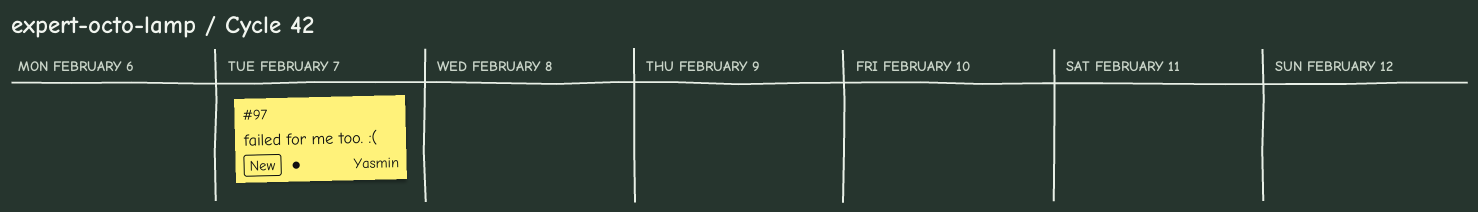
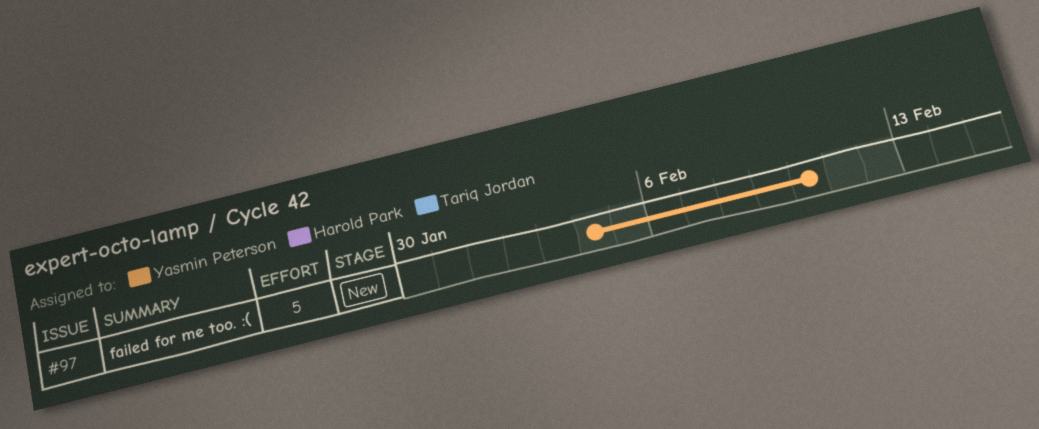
#97, estimate: 1 -> 5
#97, due: Feb 7 -> Feb 10

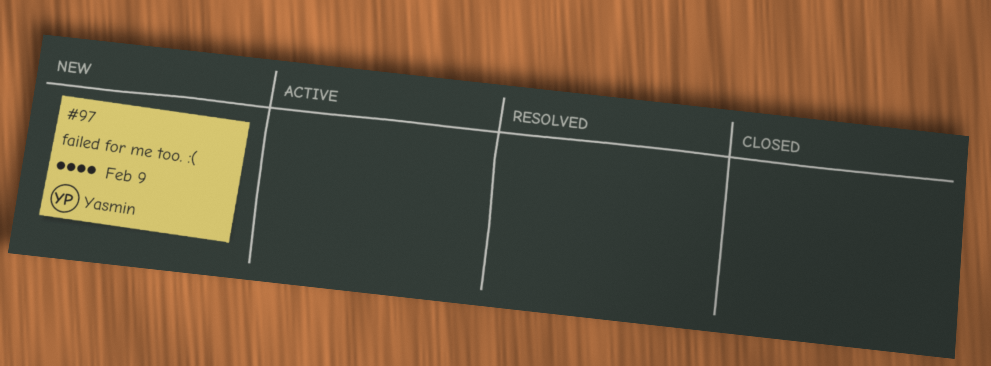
#97, estimate: 5 -> 4
#97, due: Feb 10 -> Feb 9

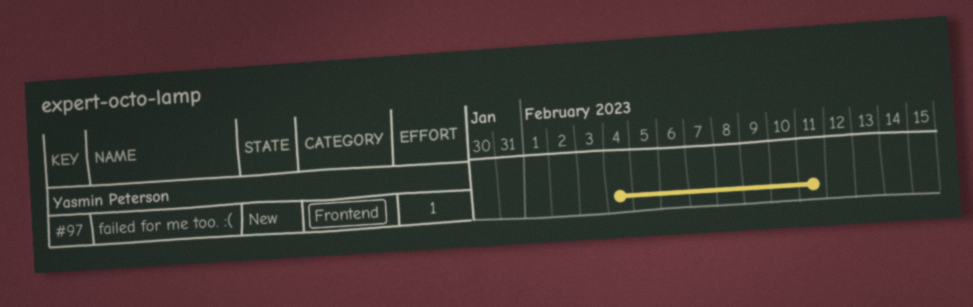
#97, estimate: 4 -> 1
#97, due: Feb 9 -> Feb 11

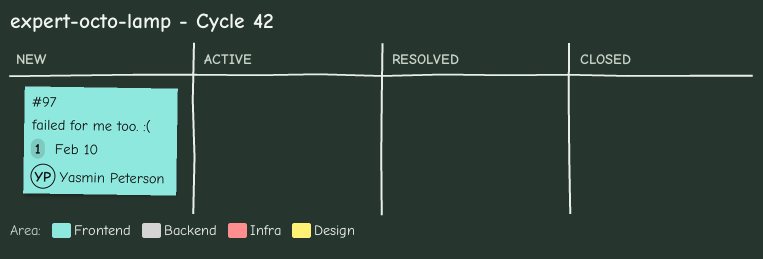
#97, due: Feb 11 -> Feb 10

